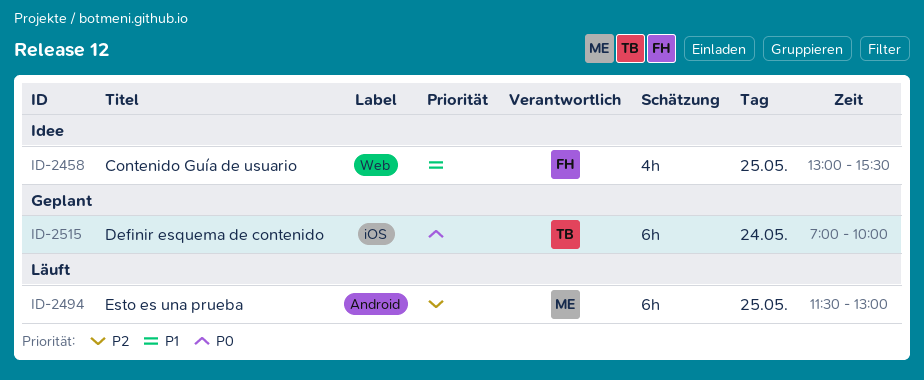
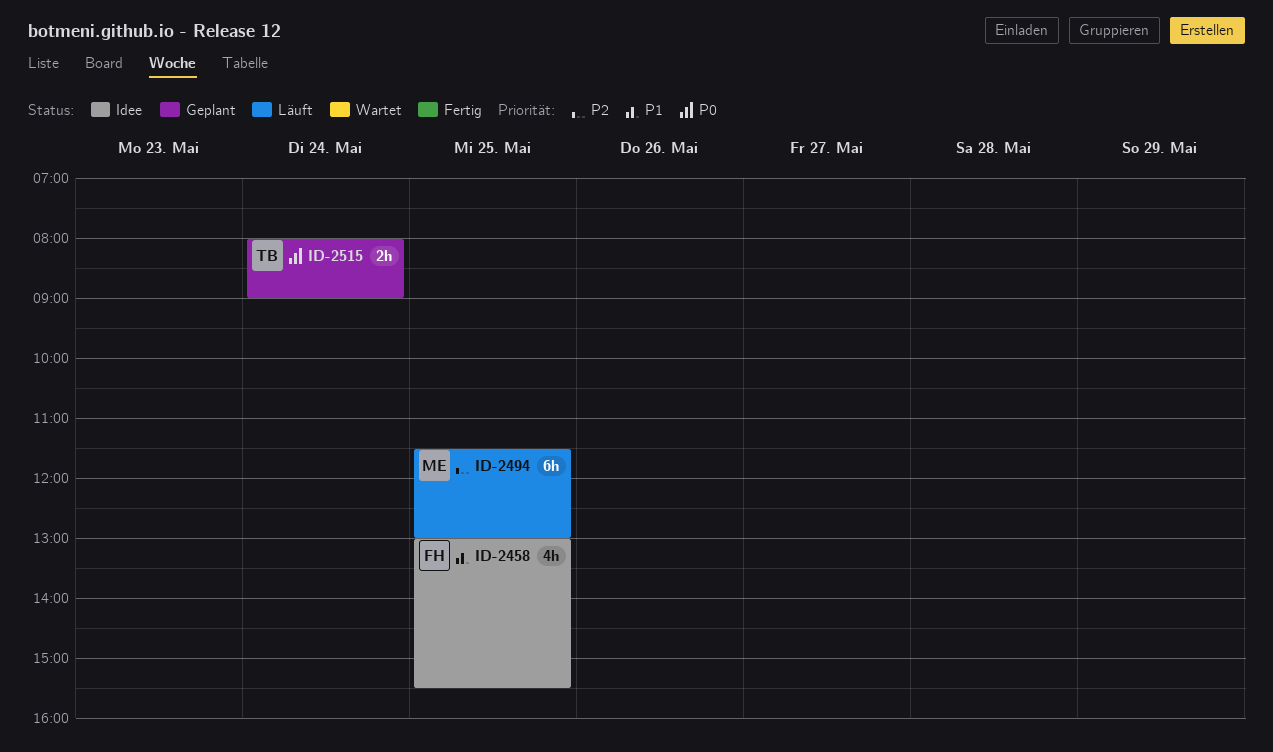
ID-2515, estimate: 6h -> 2h
ID-2515, begins: 07:00 -> 08:00
ID-2515, ends: 10:00 -> 09:00

